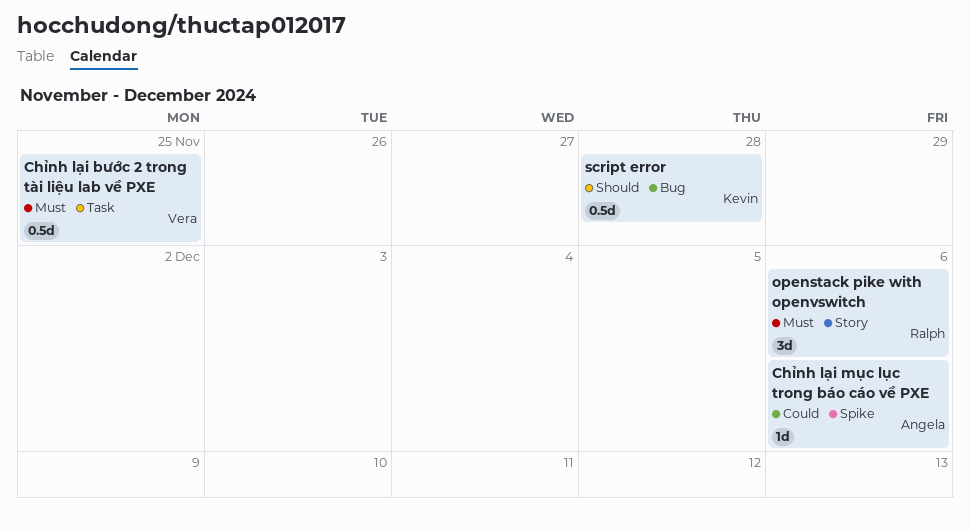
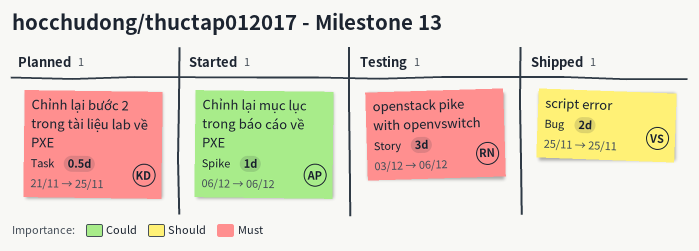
Chỉnh lại bước 2 trong tài liệu lab về PXE, owner: Vera -> Kevin
script error, owner: Kevin -> Vera
script error, estimate: 0.5d -> 2d
script error, due: Nov 28 -> Nov 25

